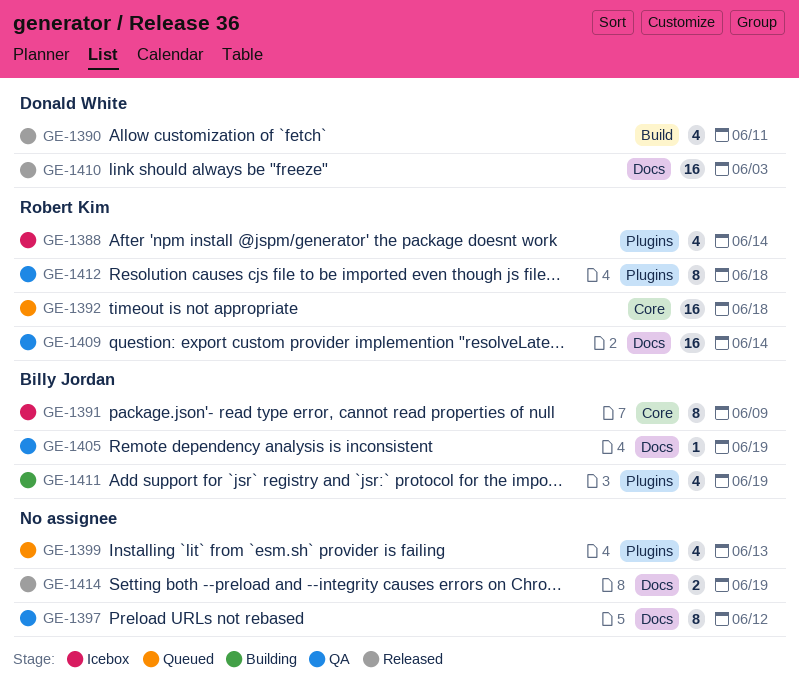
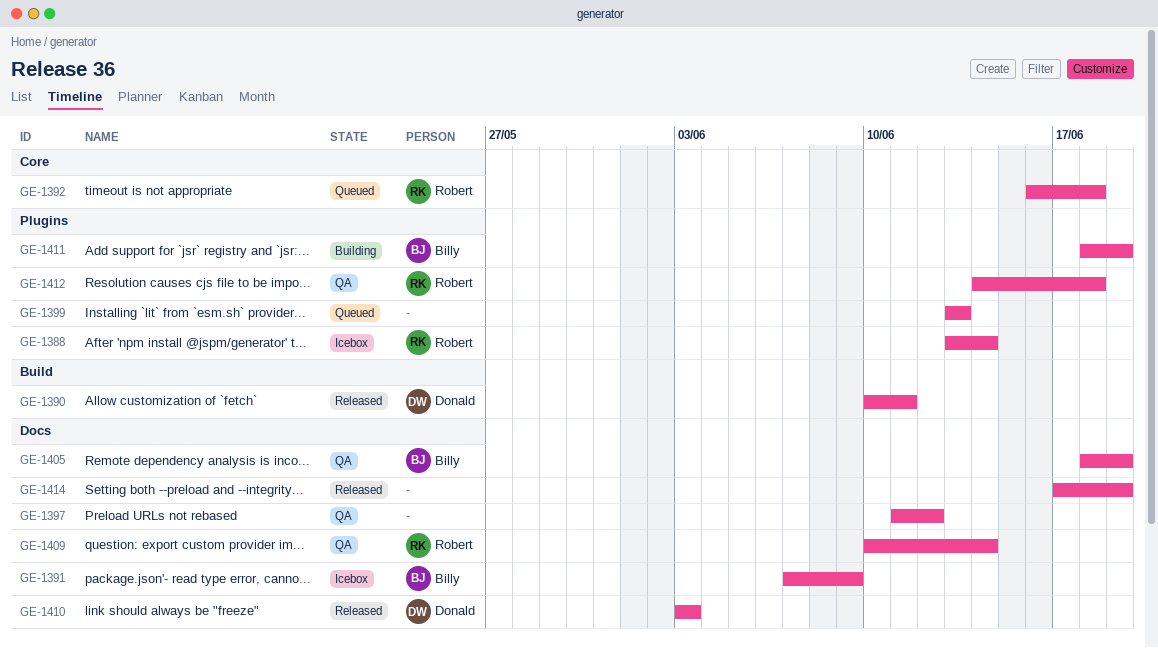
GE-1391, label: Core -> Docs

